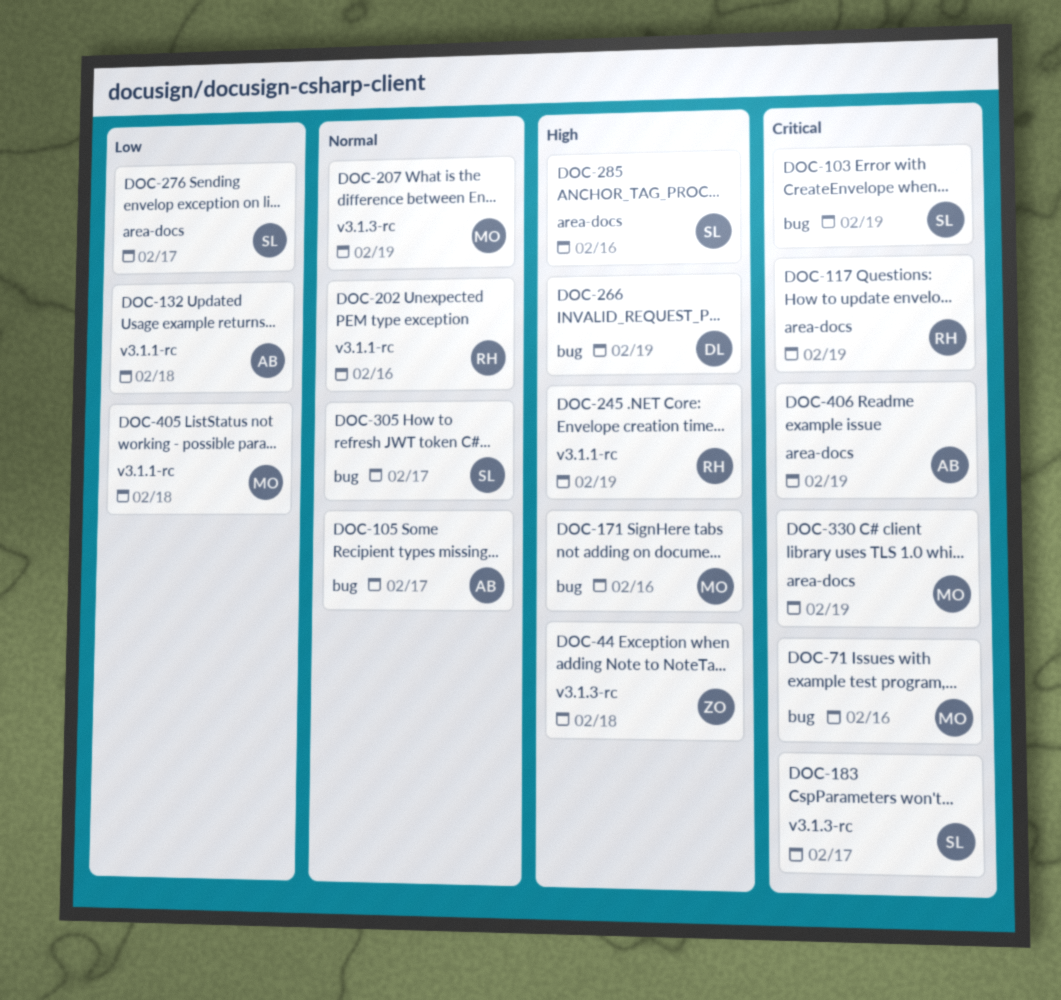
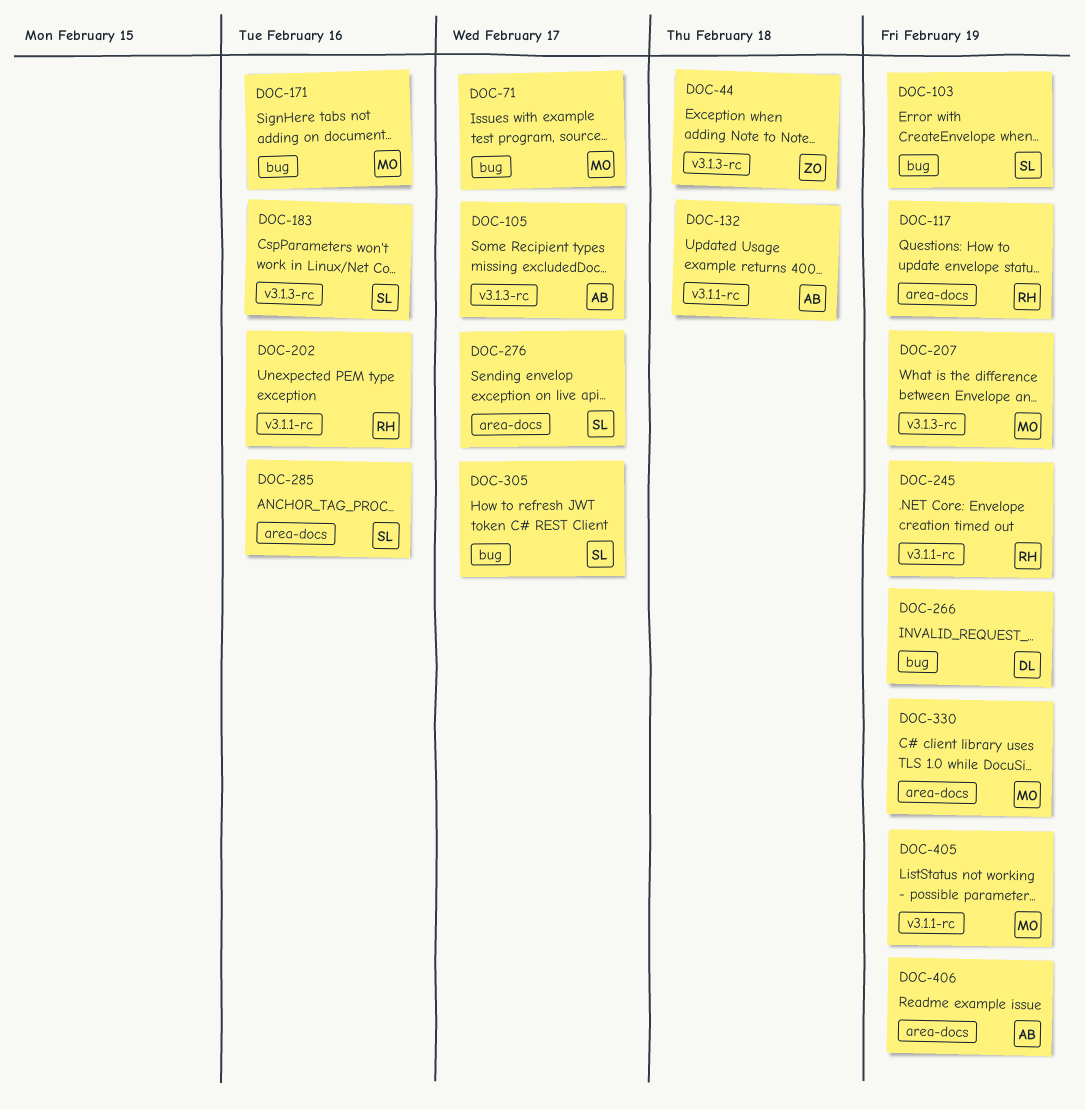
DOC-71, due: Feb 16 -> Feb 17
DOC-105, label: bug -> v3.1.3-rc
DOC-183, due: Feb 17 -> Feb 16
DOC-405, due: Feb 18 -> Feb 19

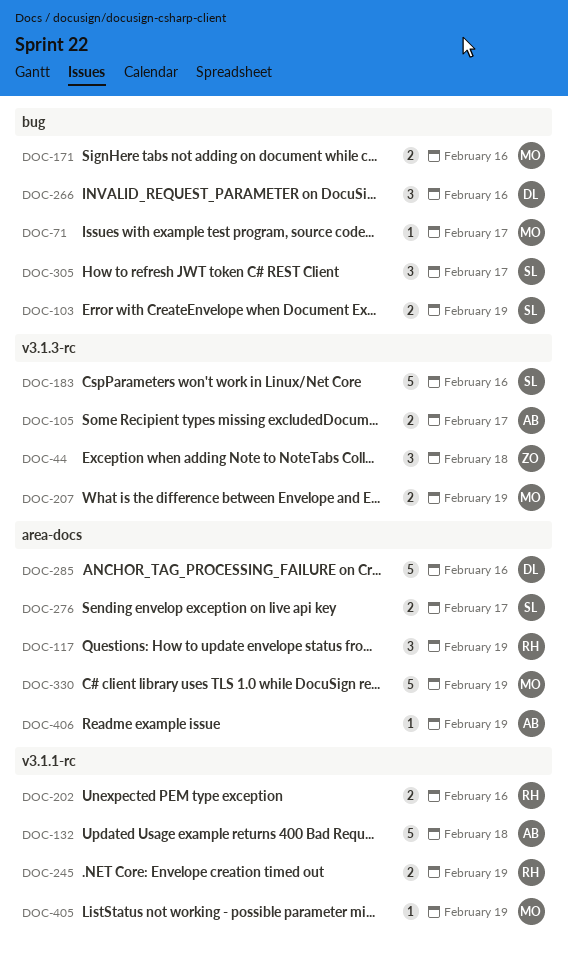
DOC-266, due: Feb 19 -> Feb 16
DOC-285, owner: SL -> DL

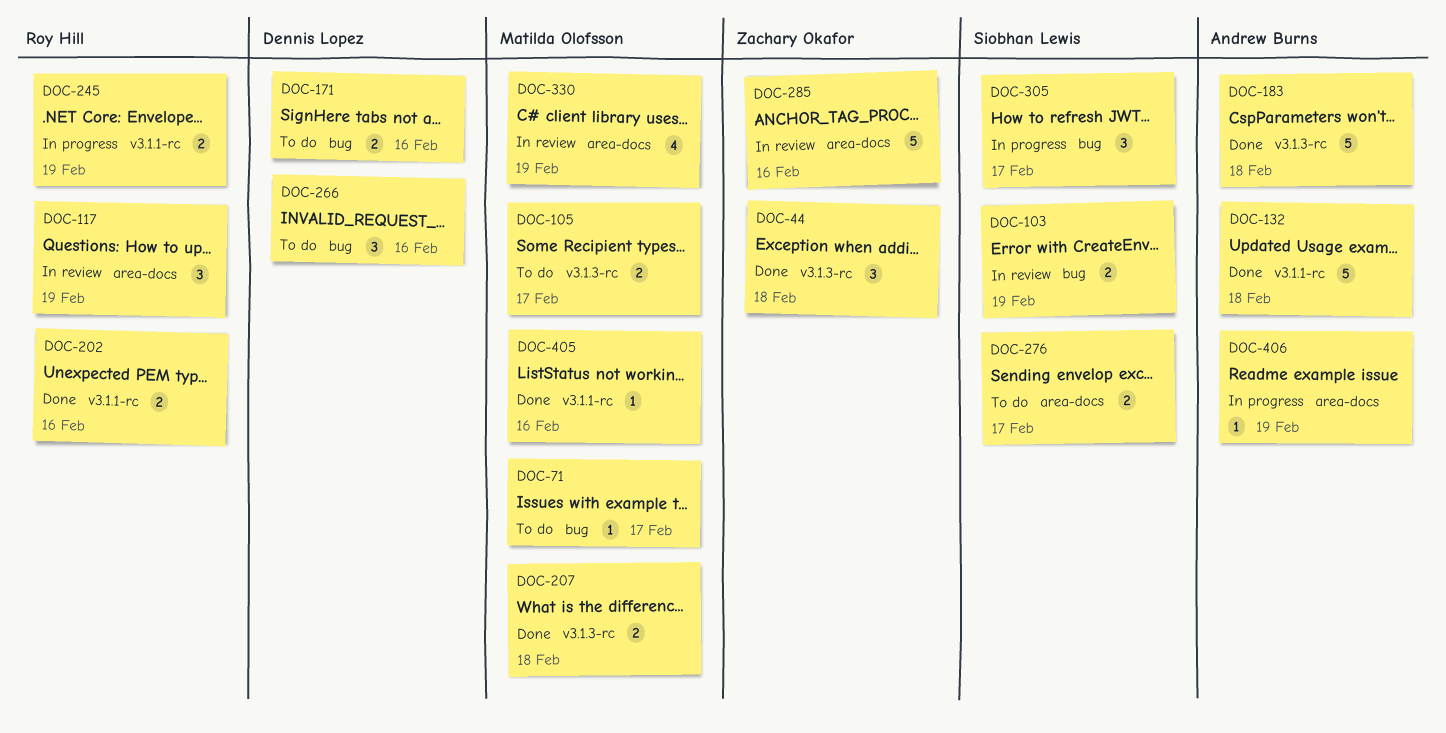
DOC-105, owner: Andrew Burns -> Matilda Olofsson
DOC-171, owner: Matilda Olofsson -> Dennis Lopez
DOC-183, owner: Siobhan Lewis -> Andrew Burns
DOC-183, due: Feb 16 -> Feb 18
DOC-207, due: Feb 19 -> Feb 18
DOC-285, owner: Dennis Lopez -> Zachary Okafor
DOC-330, estimate: 5 -> 4
DOC-405, due: Feb 19 -> Feb 16

